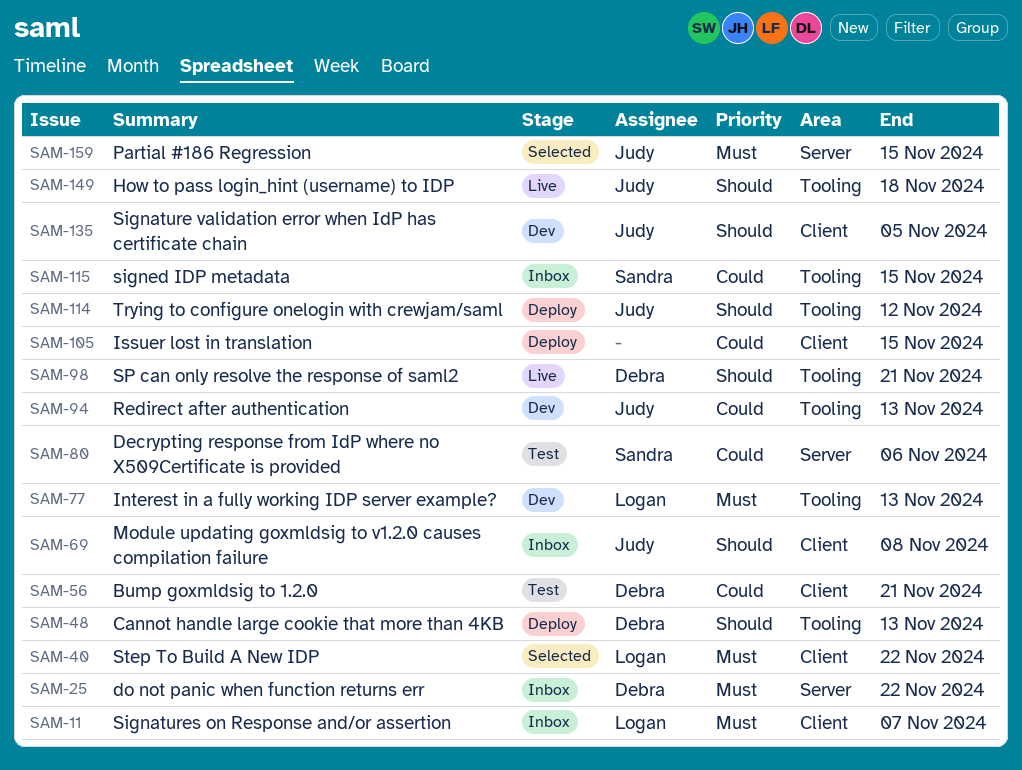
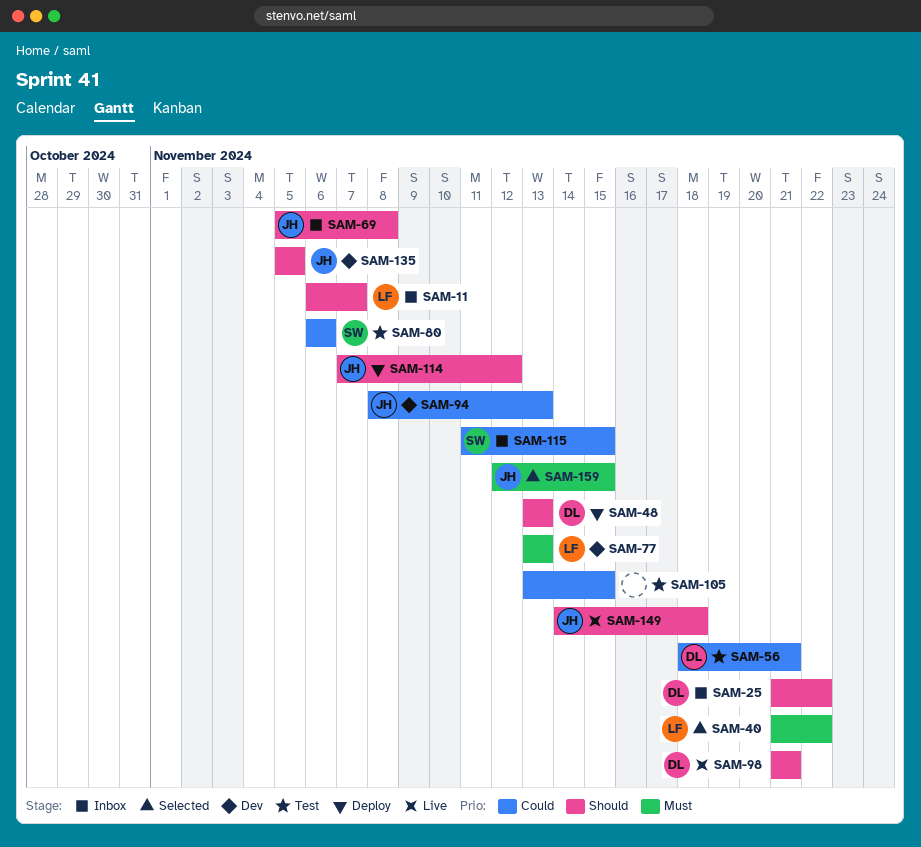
SAM-11, priority: Must -> Should
SAM-25, priority: Must -> Should
SAM-105, status: Deploy -> Test

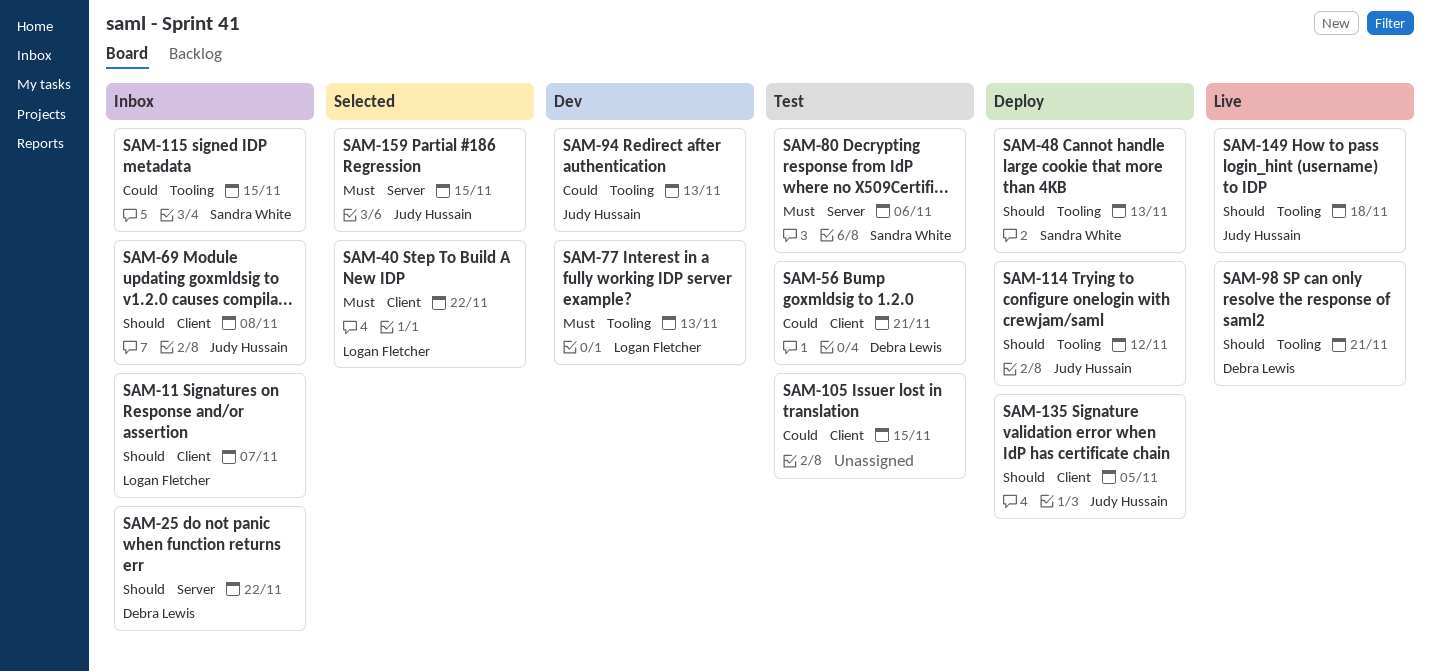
SAM-48, owner: Debra Lewis -> Sandra White
SAM-80, priority: Could -> Must
SAM-135, status: Dev -> Deploy

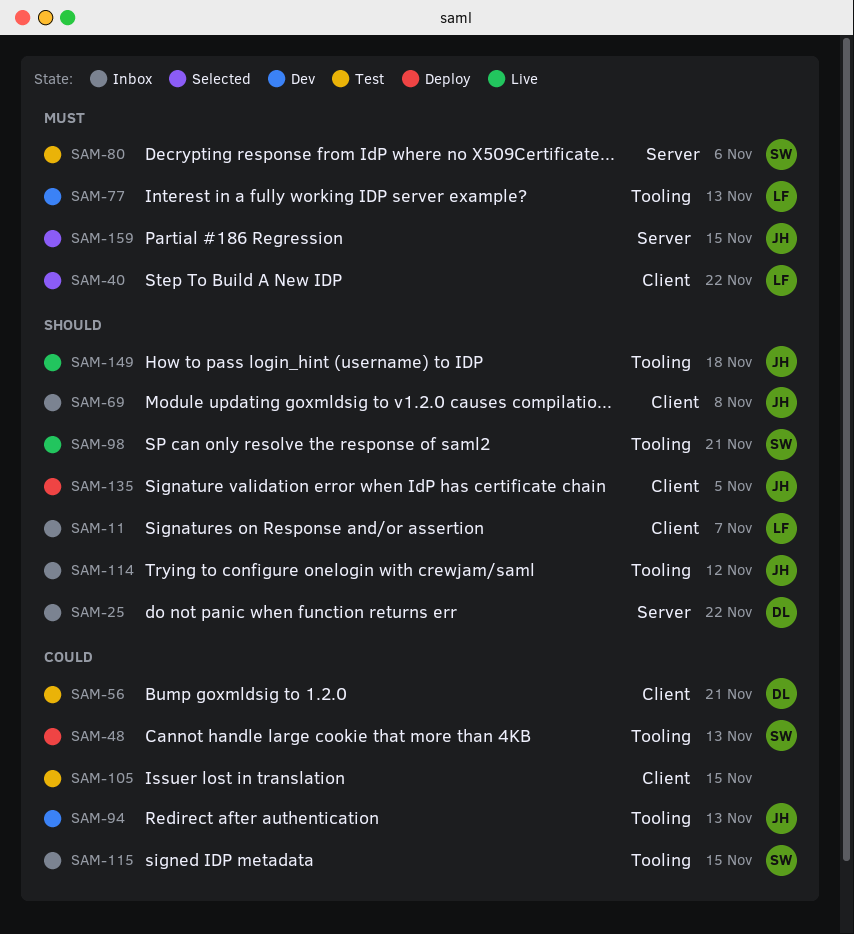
SAM-48, priority: Should -> Could
SAM-98, owner: Debra Lewis -> Sandra White
SAM-114, status: Deploy -> Inbox

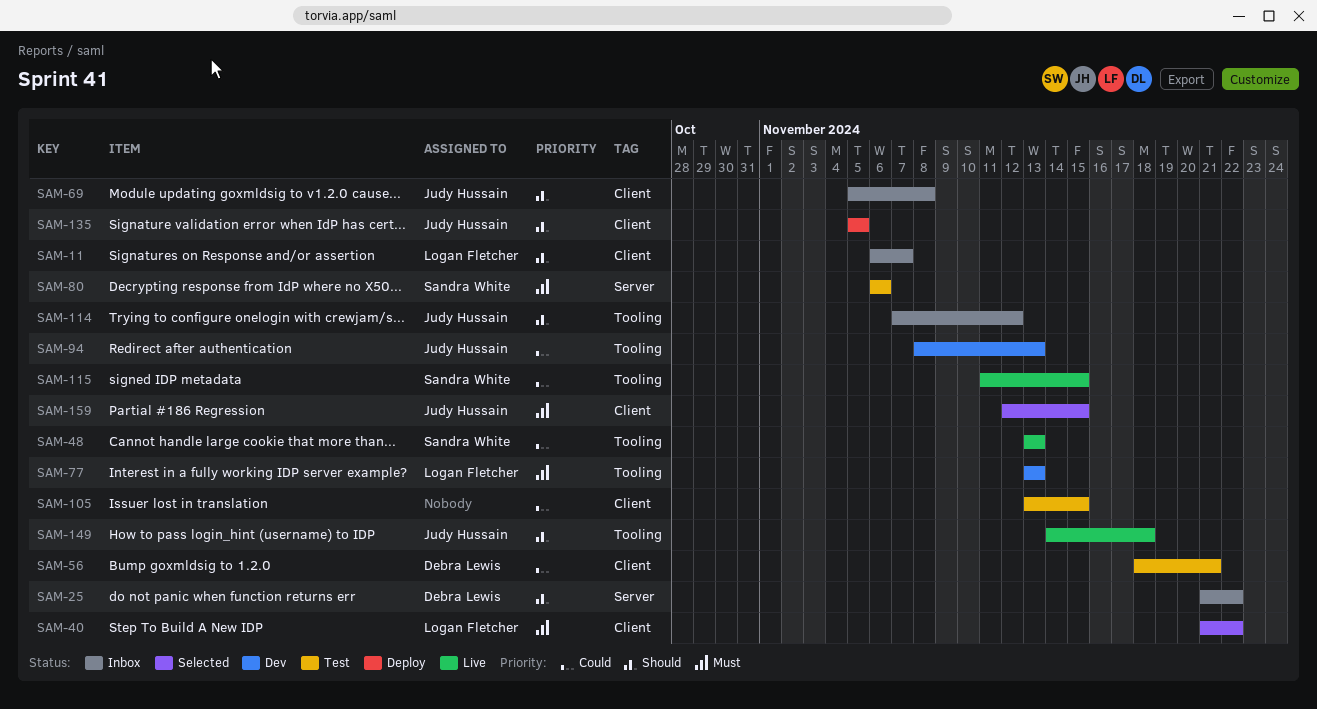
SAM-48, status: Deploy -> Live
SAM-98: present -> none
SAM-115, status: Inbox -> Live
SAM-159, label: Server -> Client

